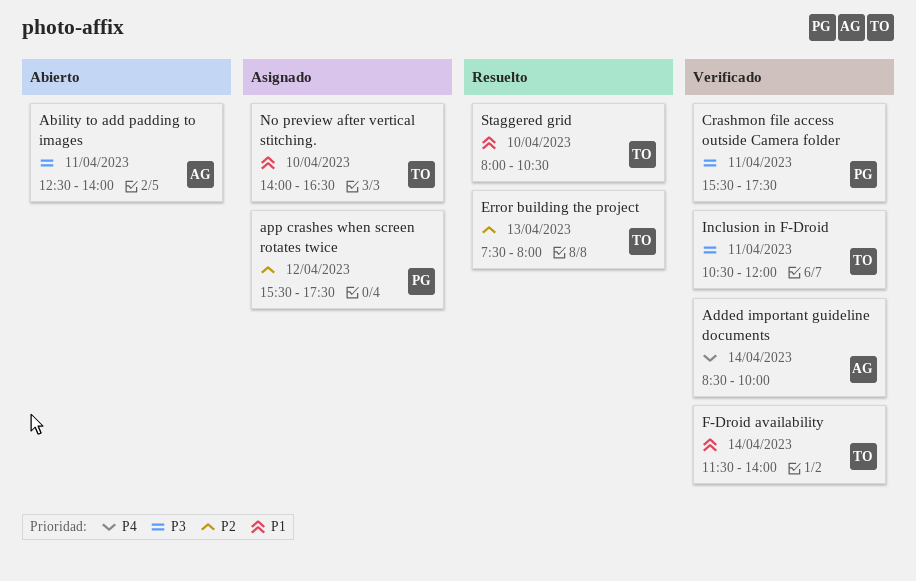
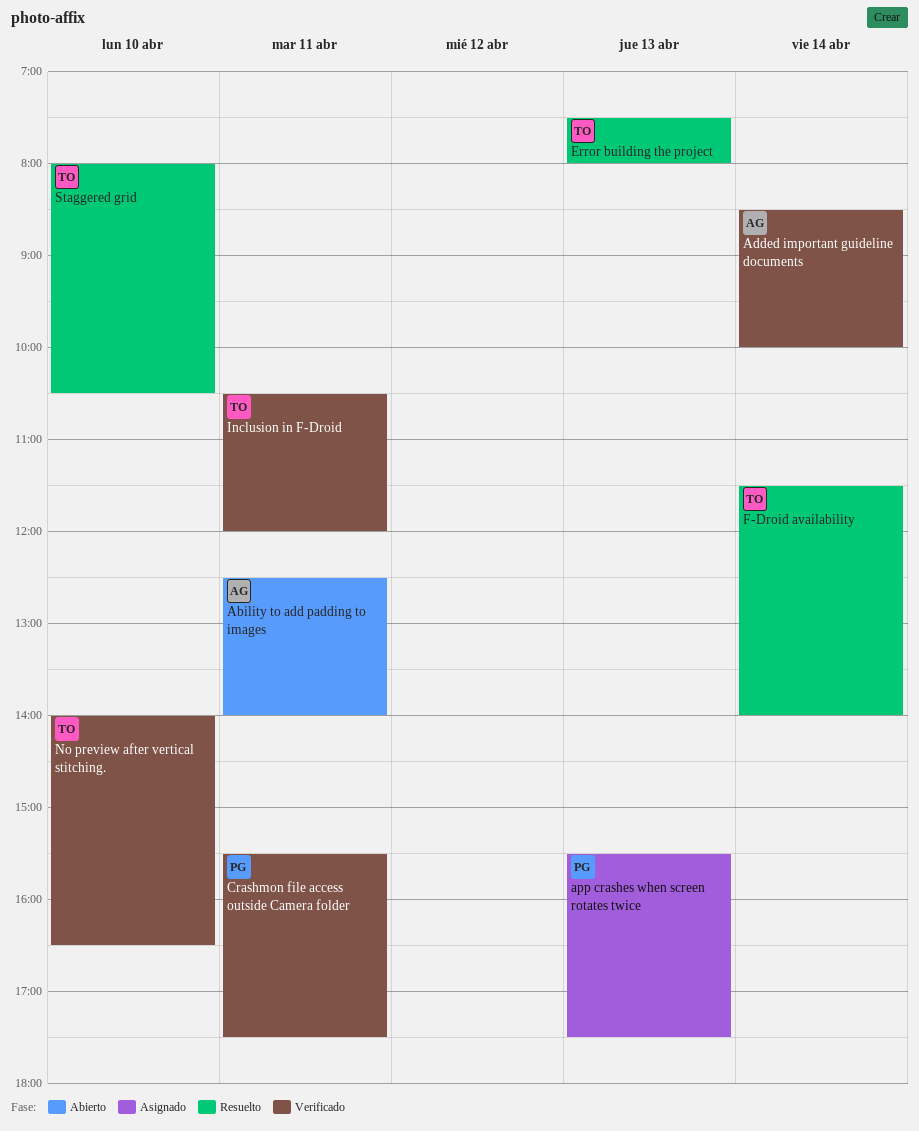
app crashes when screen rotates twice, day: Apr 12 -> Apr 13
F-Droid availability, status: Verificado -> Resuelto
No preview after vertical stitching., status: Asignado -> Verificado

